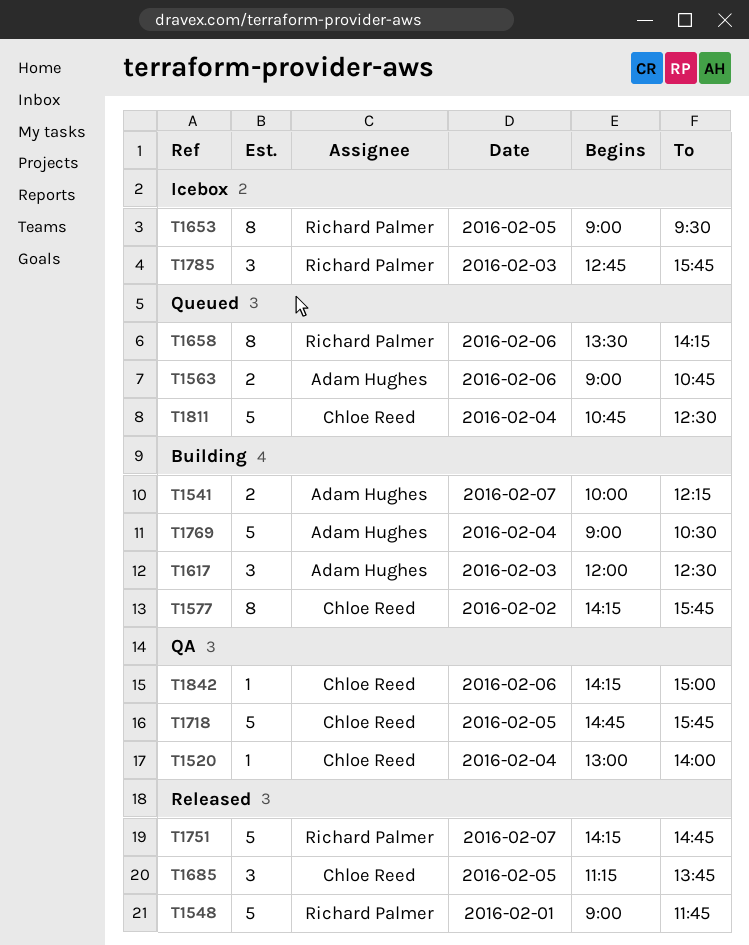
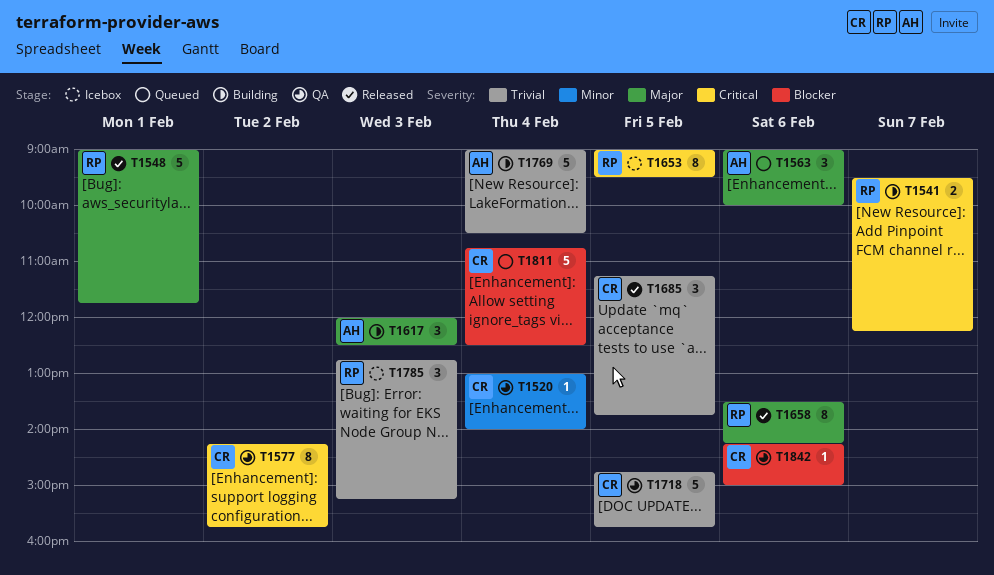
T1541, owner: Adam Hughes -> Richard Palmer
T1541, begins: 10:00 -> 09:30
T1563, estimate: 2 -> 3
T1563, ends: 10:45 -> 10:00
T1577, status: Building -> QA
T1658, status: Queued -> Released
T1751: present -> none
T1785, ends: 15:45 -> 15:15

